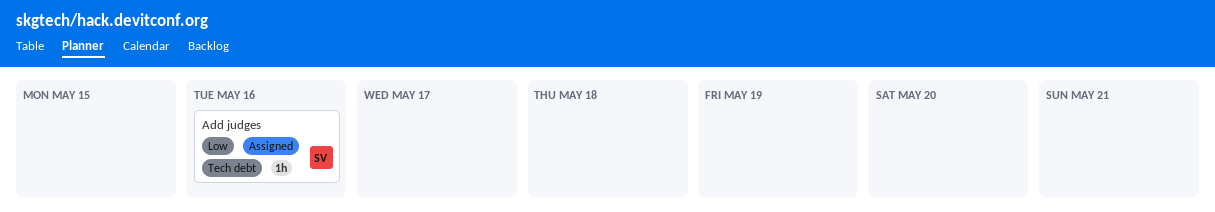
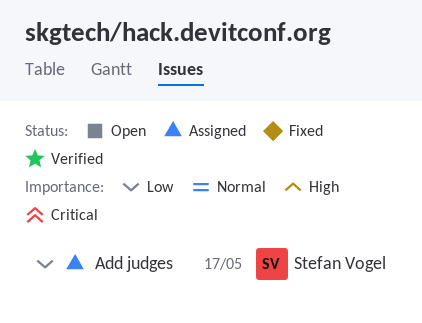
Add judges, due: May 16 -> May 17

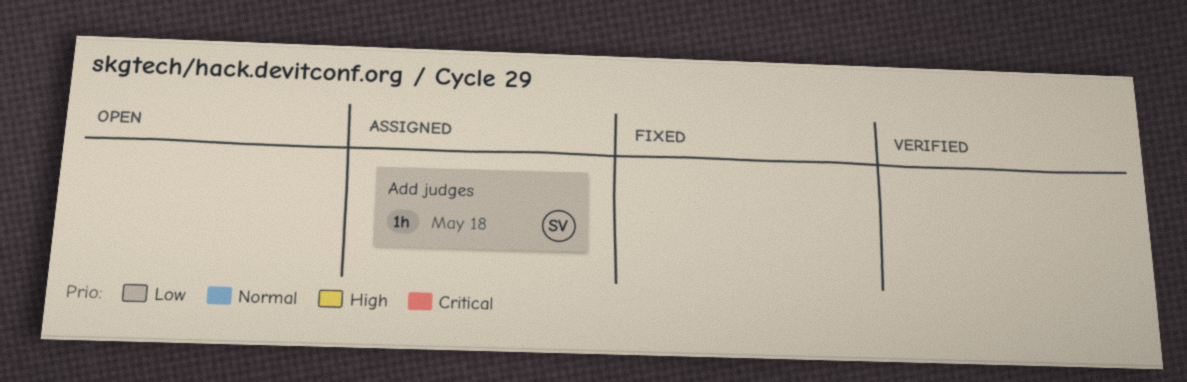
Add judges, due: May 17 -> May 18

